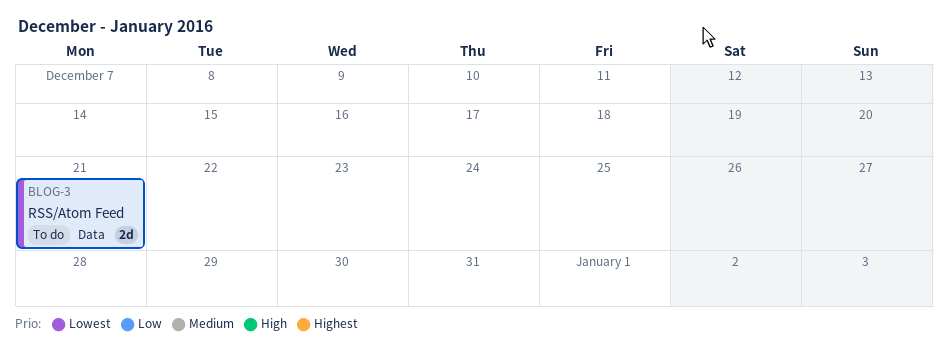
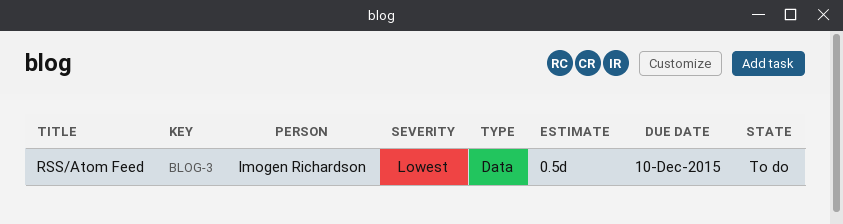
BLOG-3, estimate: 2d -> 0.5d
BLOG-3, due: Dec 21 -> Dec 10

